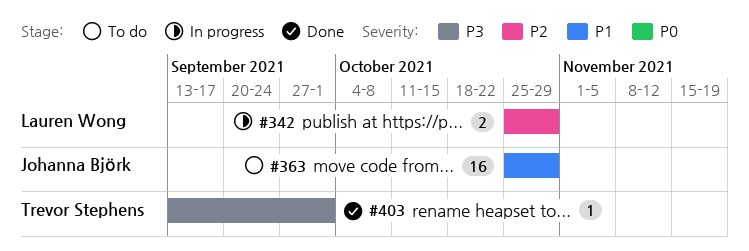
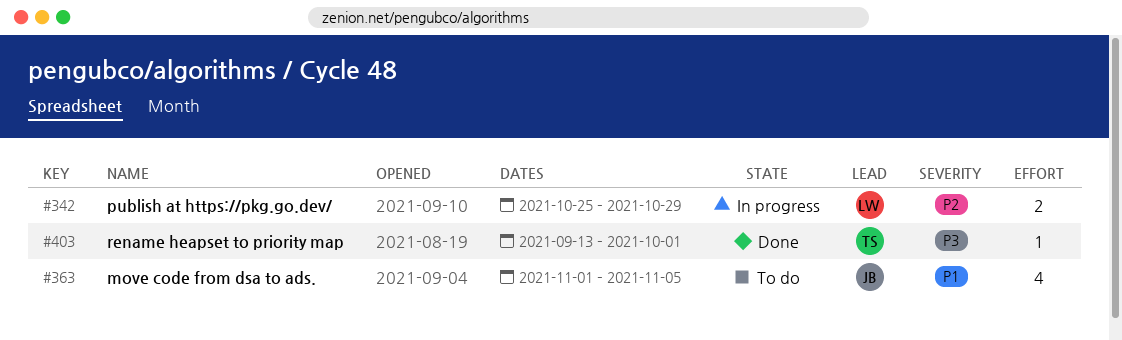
#363, estimate: 16 -> 4
#363, start: Oct 25 -> Nov 1
#363, due: Oct 29 -> Nov 5

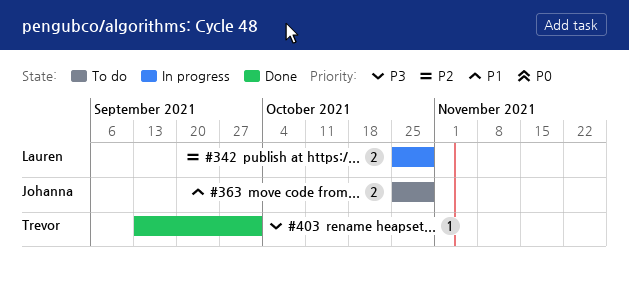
#363, estimate: 4 -> 2
#363, start: Nov 1 -> Oct 25
#363, due: Nov 5 -> Oct 29

